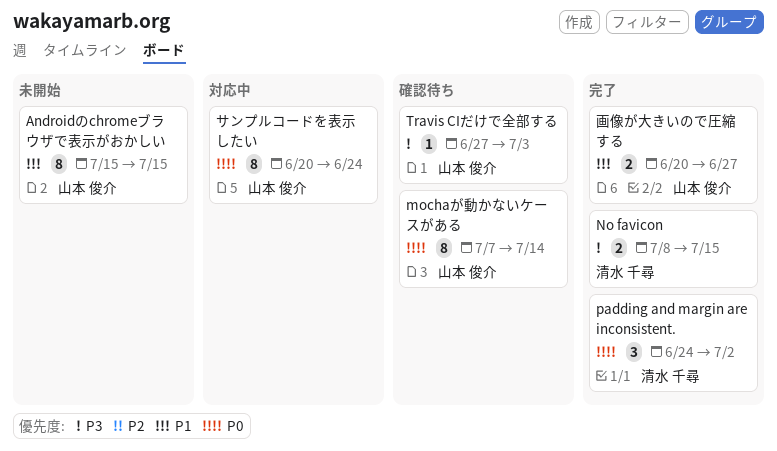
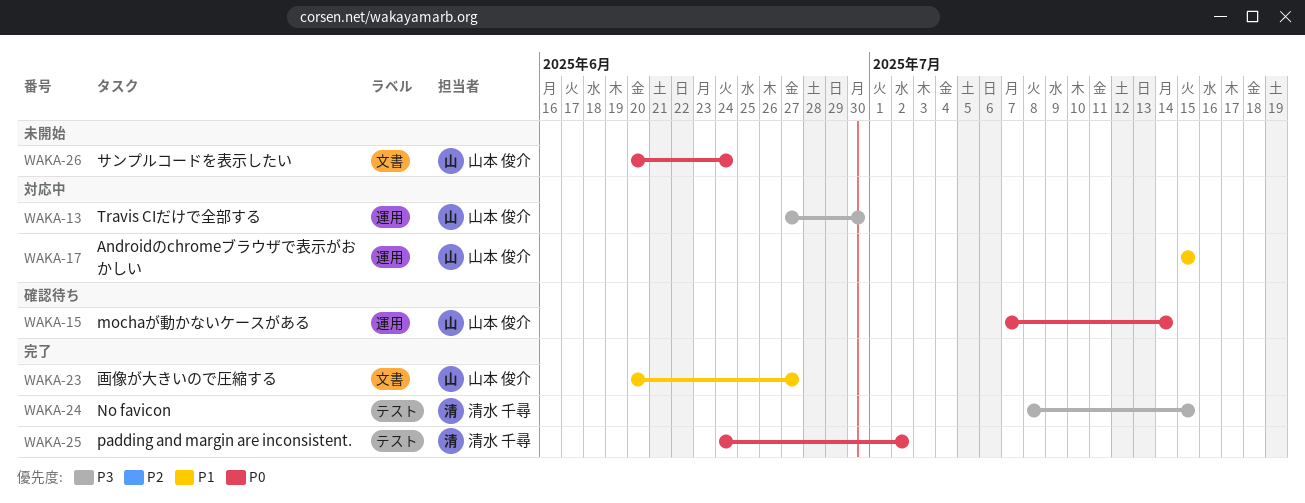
Androidのchromeブラウザで表示がおかしい, status: 未開始 -> 対応中
Travis CIだけで全部する, status: 確認待ち -> 対応中
Travis CIだけで全部する, due: Jul 3 -> Jun 30
サンプルコードを表示したい, status: 対応中 -> 未開始

